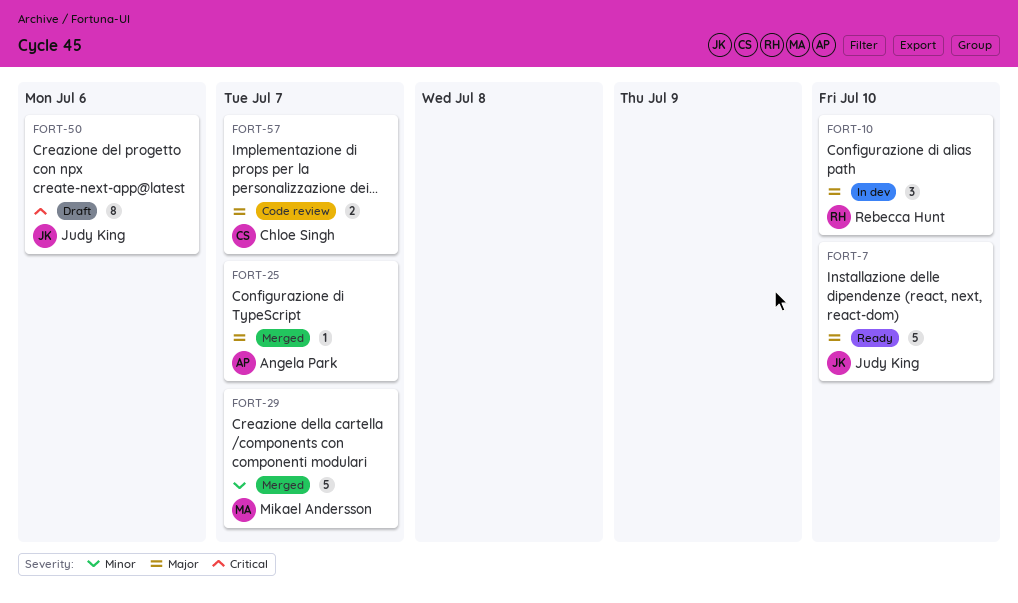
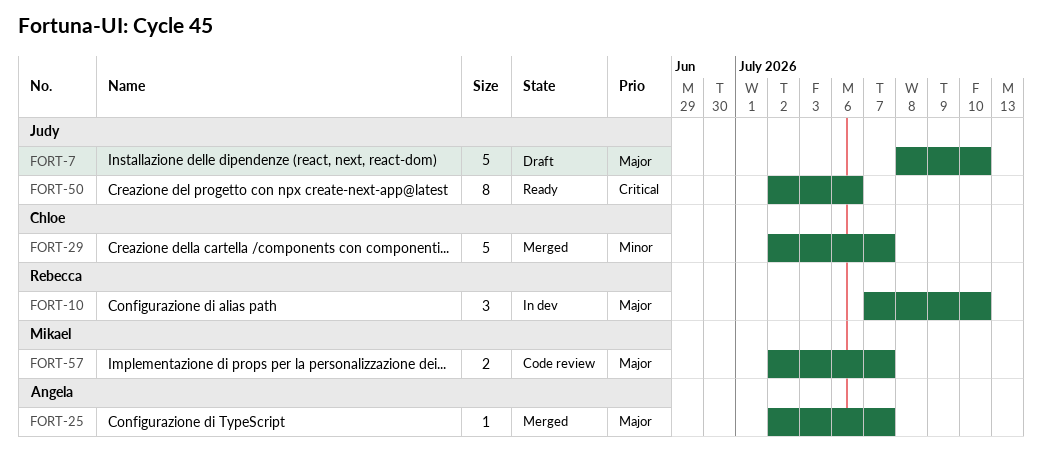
FORT-7, status: Ready -> Draft
FORT-29, owner: Mikael Andersson -> Chloe Singh
FORT-50, status: Draft -> Ready
FORT-57, owner: Chloe Singh -> Mikael Andersson

